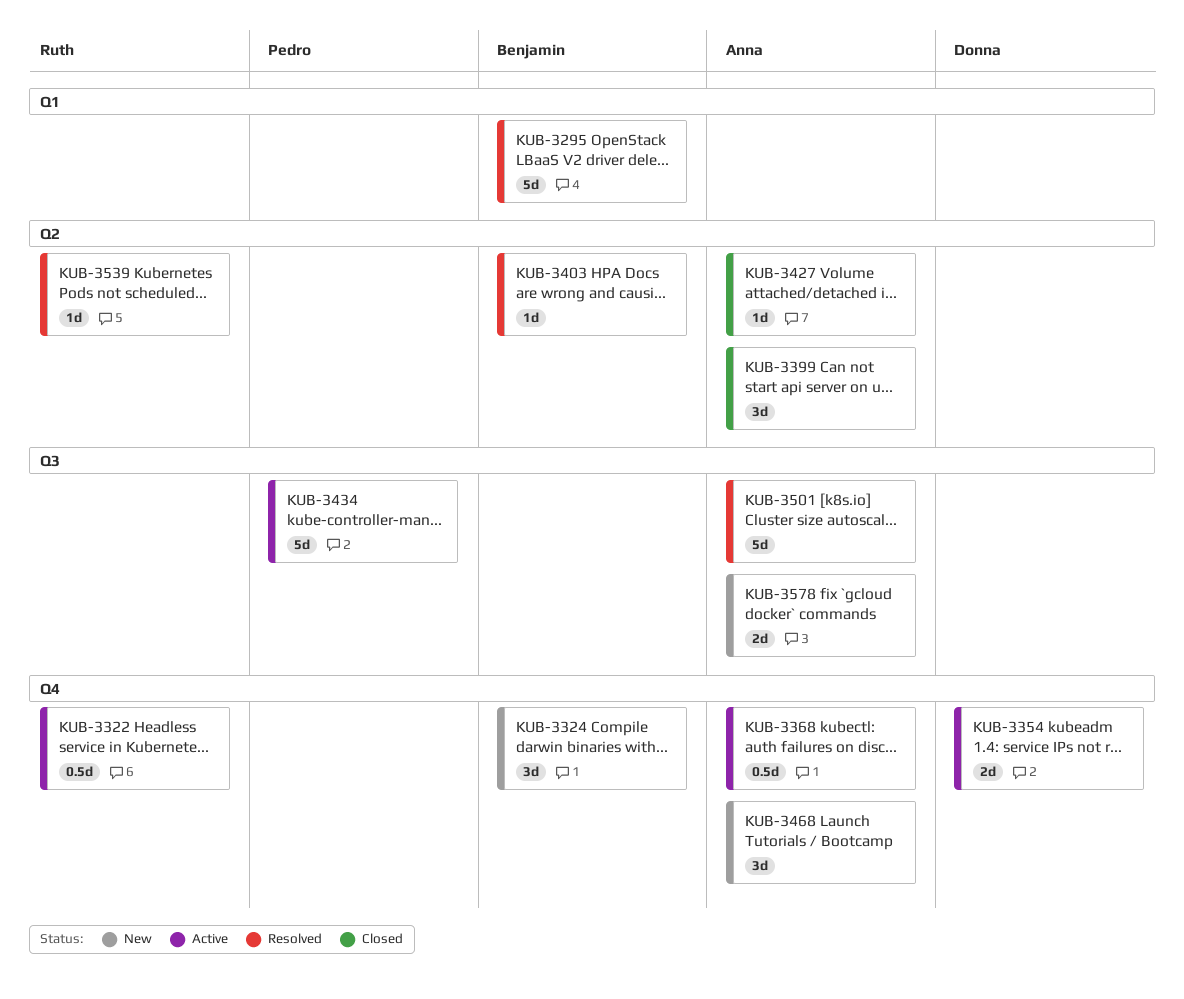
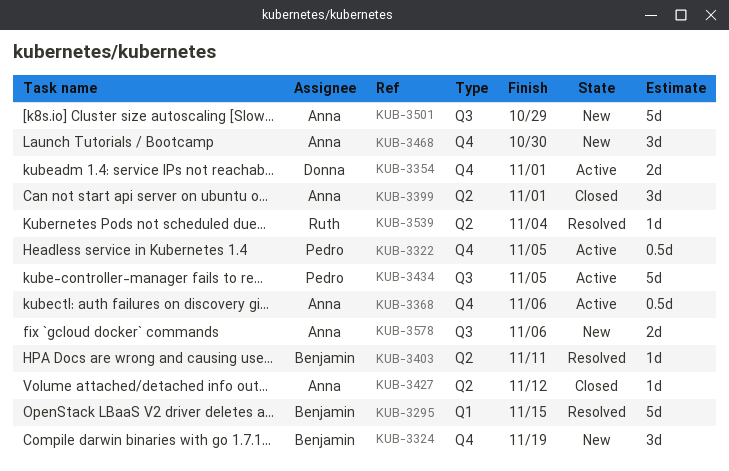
KUB-3322, owner: Ruth -> Pedro
KUB-3501, status: Resolved -> New

